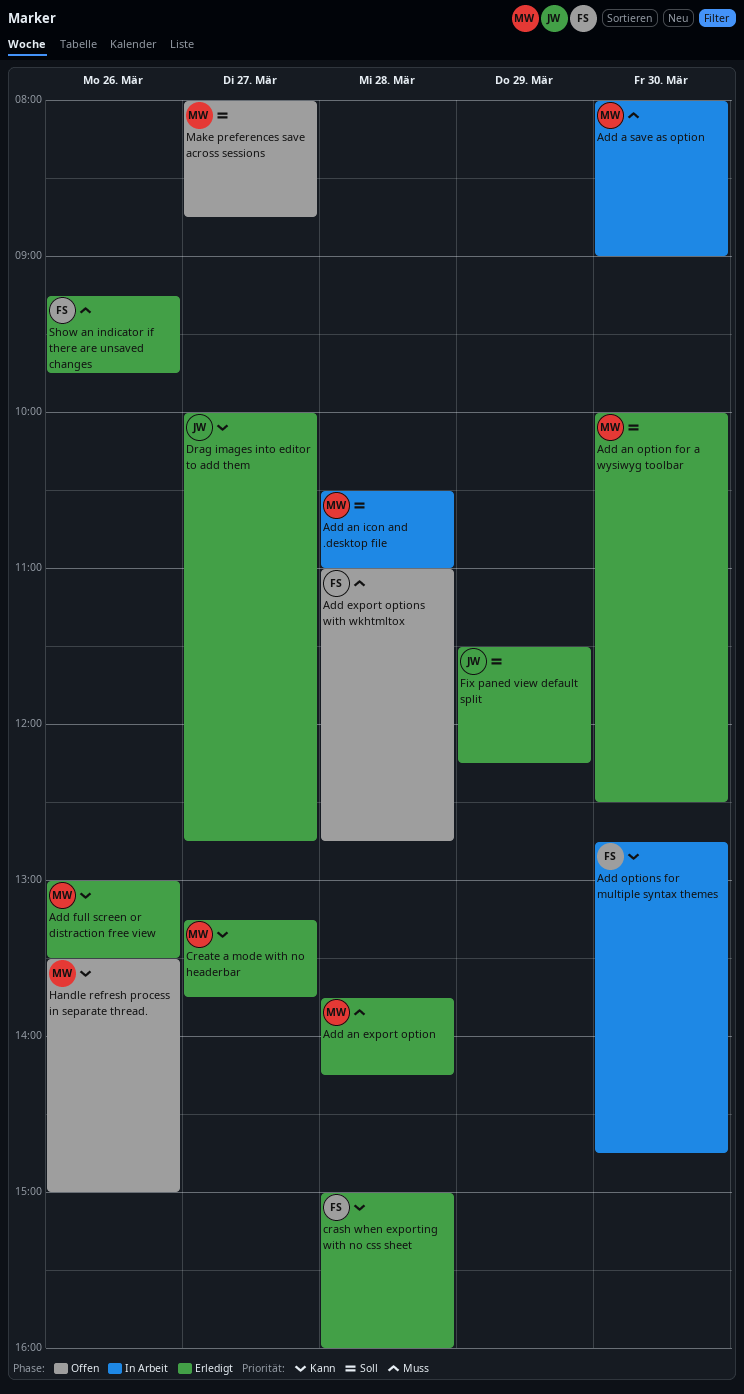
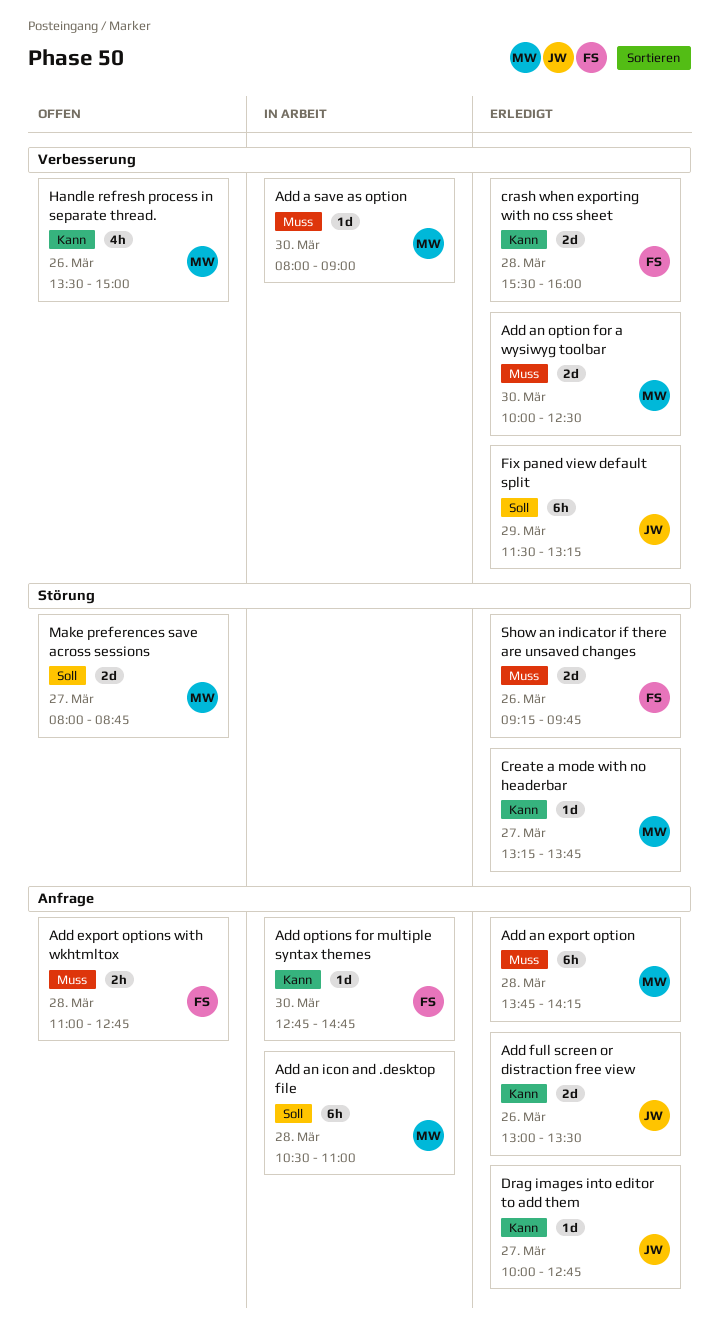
Add an option for a wysiwyg toolbar, priority: Soll -> Muss
Add full screen or distraction free view, owner: MW -> JW
crash when exporting with no css sheet, begins: 15:00 -> 15:30
Fix paned view default split, ends: 12:15 -> 13:15

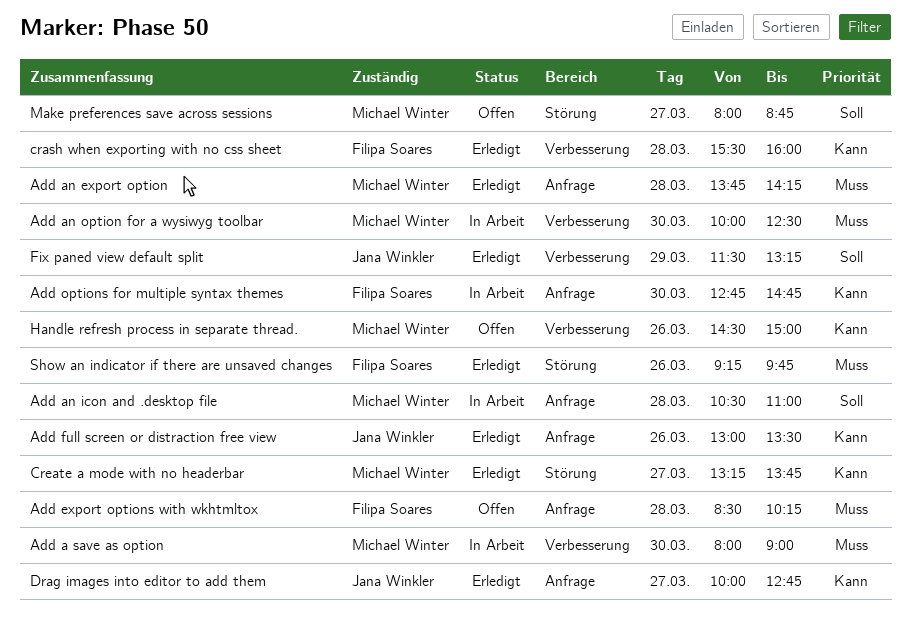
Add an option for a wysiwyg toolbar, status: Erledigt -> In Arbeit
Add export options with wkhtmltox, begins: 11:00 -> 08:30
Add export options with wkhtmltox, ends: 12:45 -> 10:15
Handle refresh process in separate thread., begins: 13:30 -> 14:30

